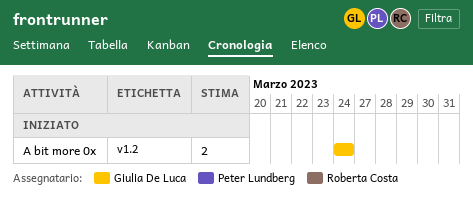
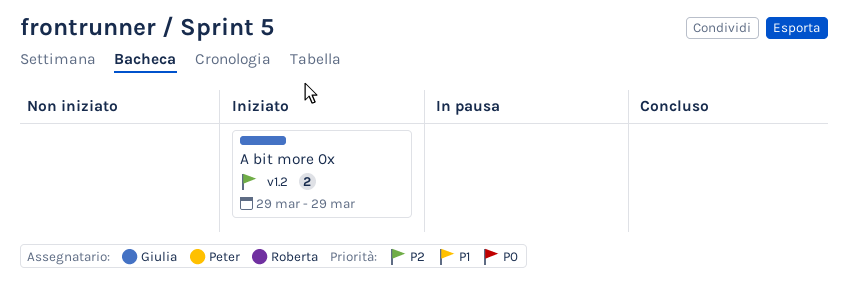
A bit more 0x, start: Mar 24 -> Mar 29
A bit more 0x, due: Mar 24 -> Mar 29

